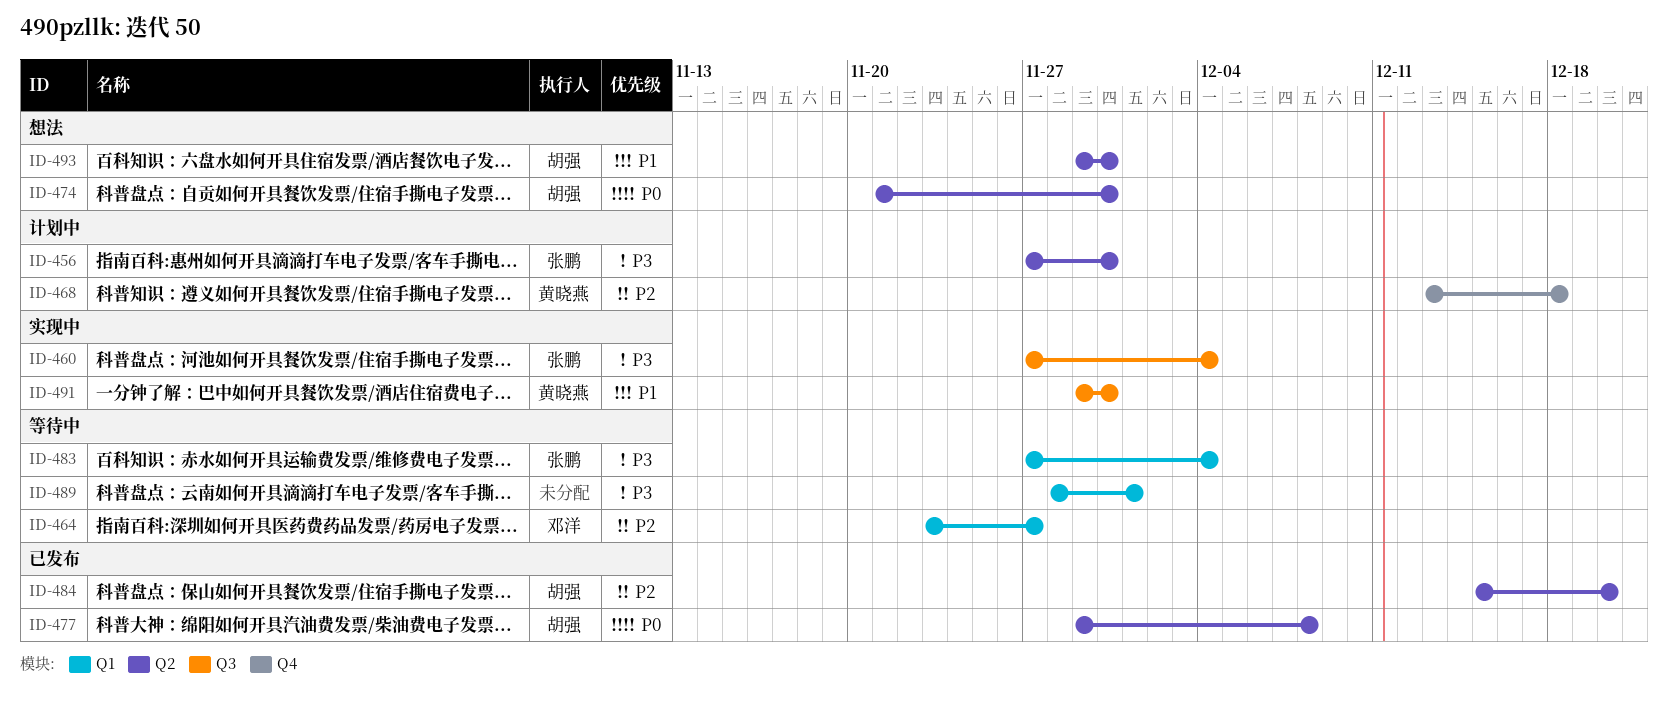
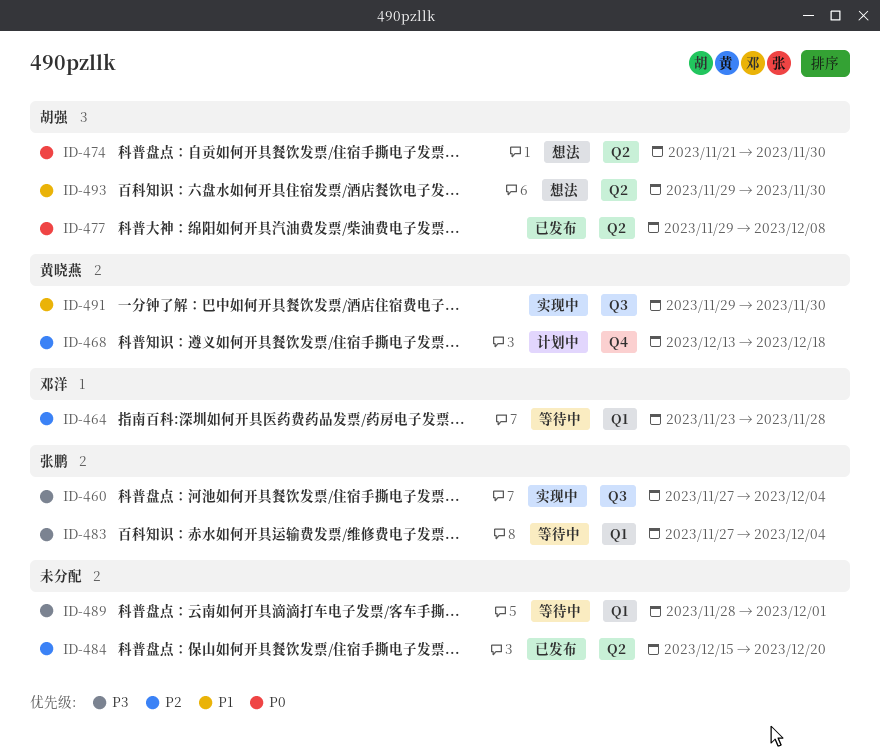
ID-456: present -> none
ID-464, due: Nov 27 -> Nov 28
ID-484, owner: 胡强 -> none

